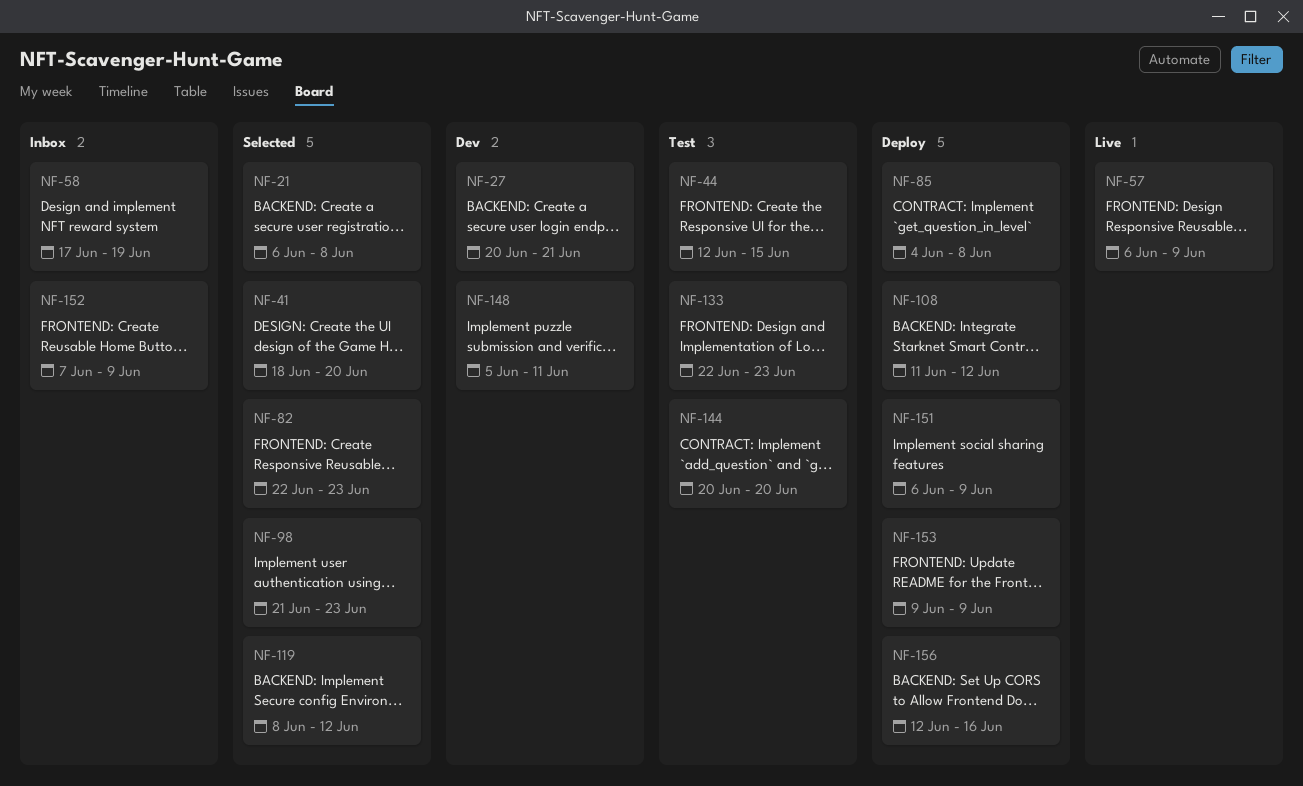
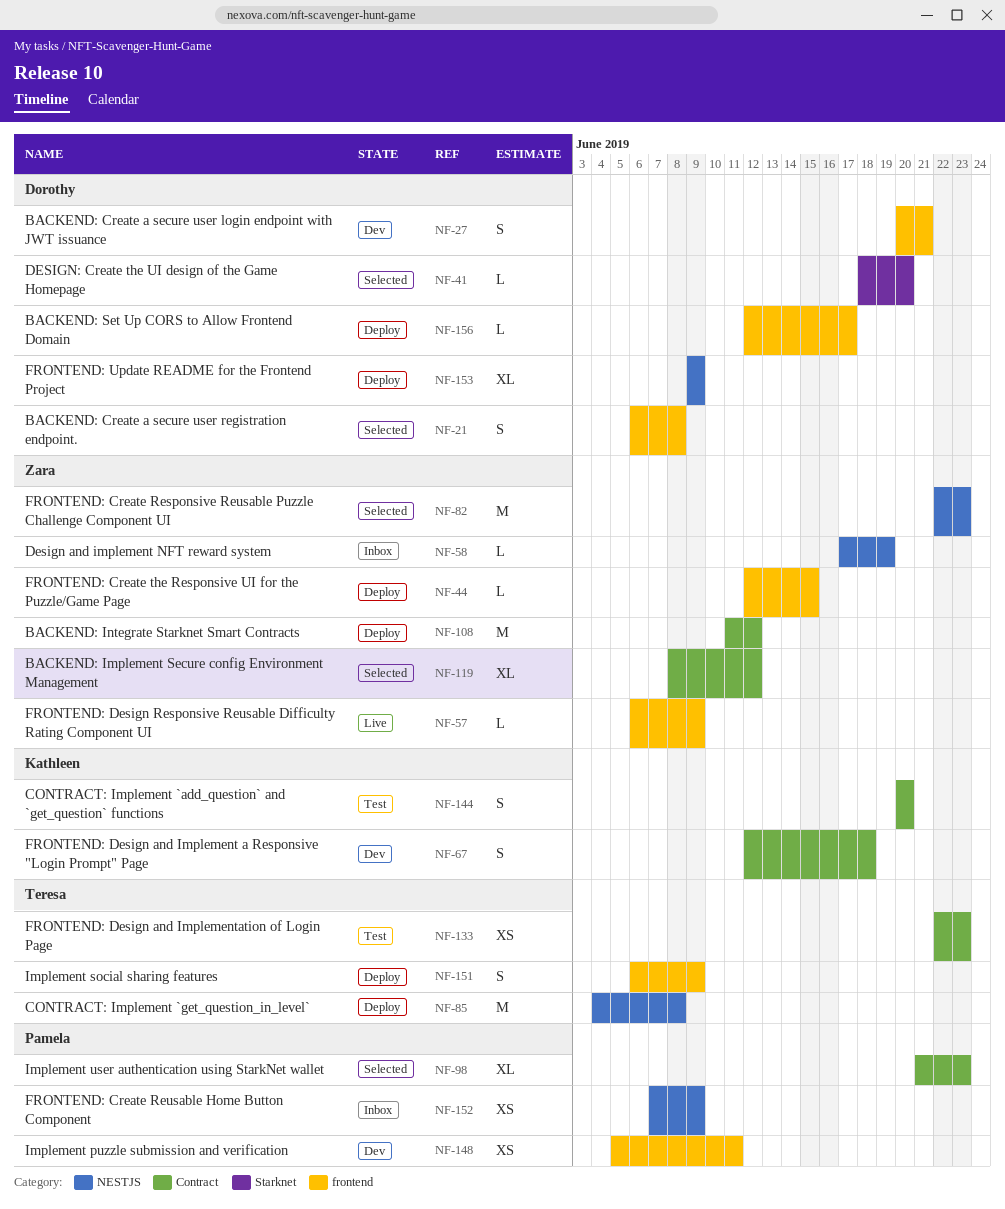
NF-44, status: Test -> Deploy
NF-67: none -> present
NF-156, due: Jun 16 -> Jun 17

